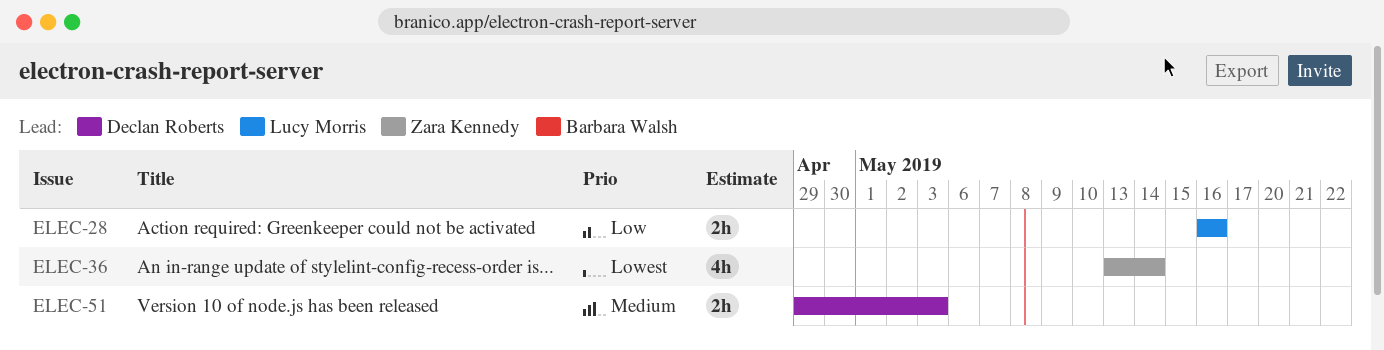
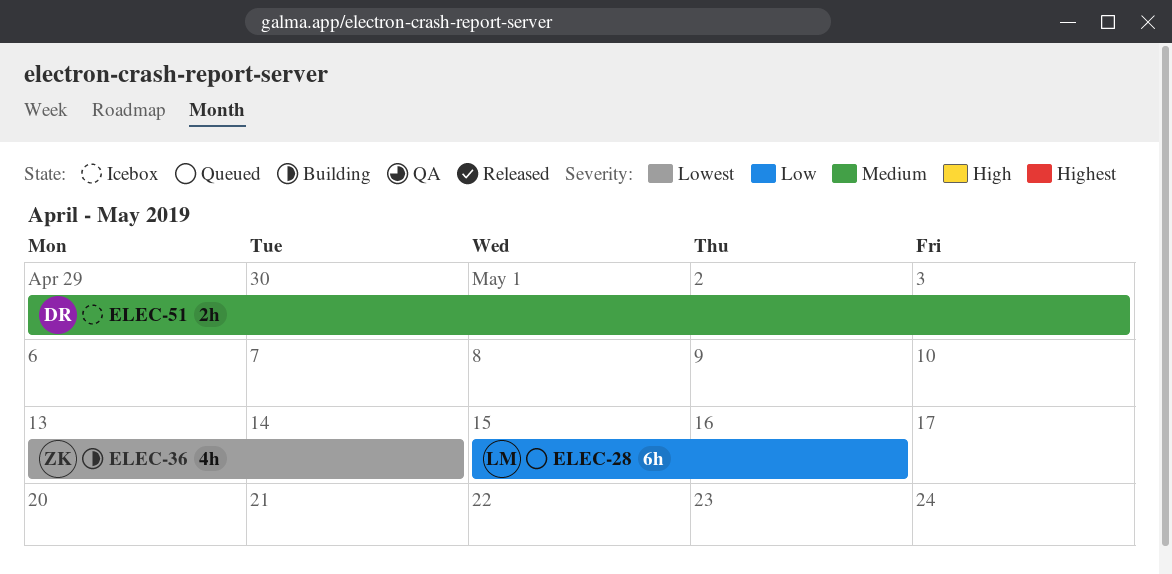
ELEC-28, estimate: 2h -> 6h
ELEC-28, start: May 16 -> May 15

